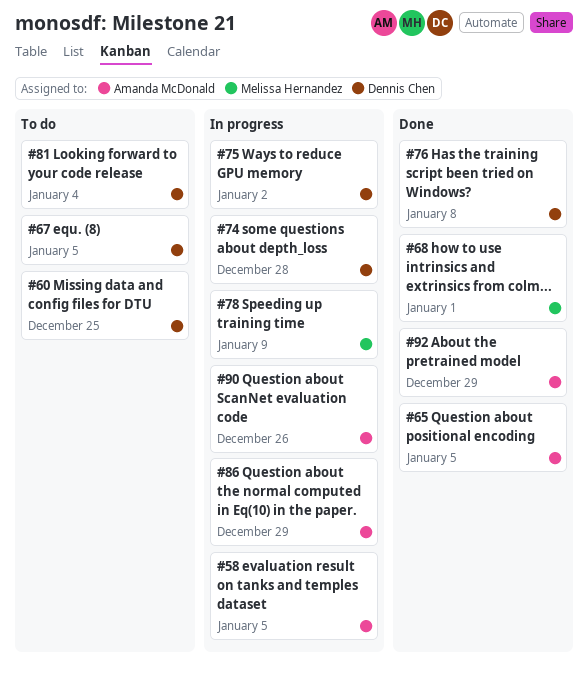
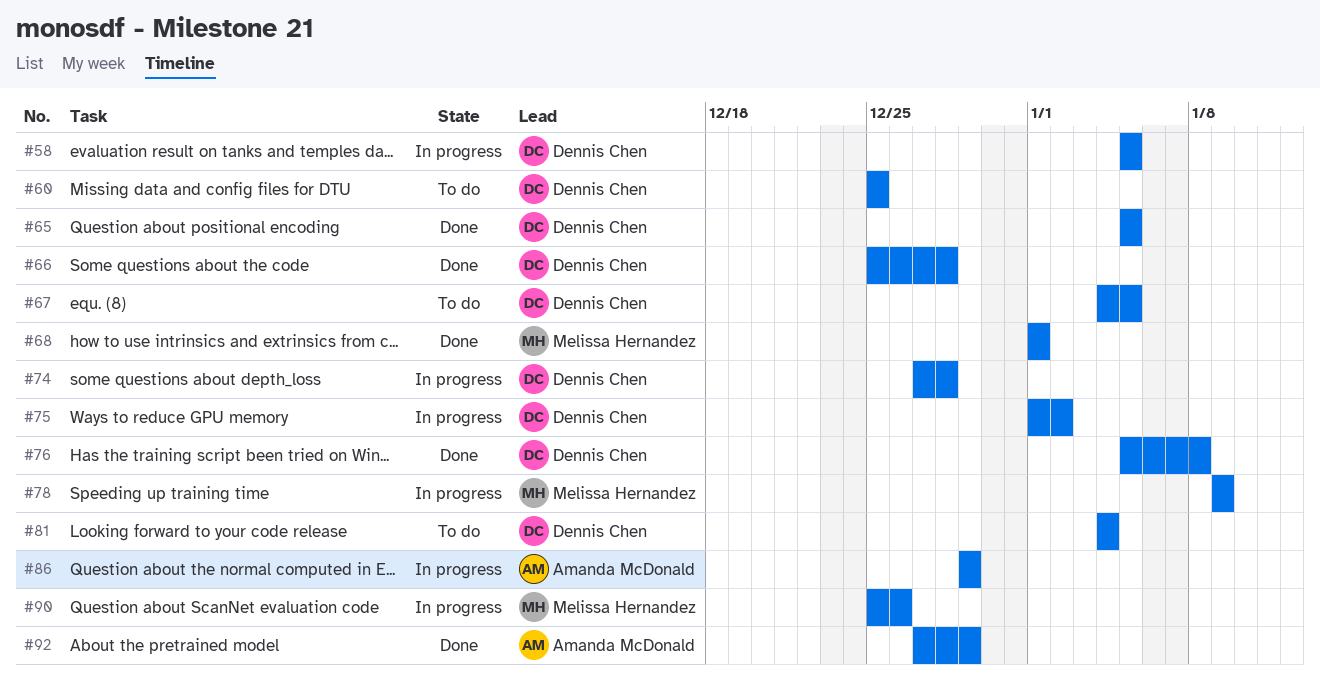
#58, owner: Amanda McDonald -> Dennis Chen
#65, owner: Amanda McDonald -> Dennis Chen
#66: none -> present
#90, owner: Amanda McDonald -> Melissa Hernandez

